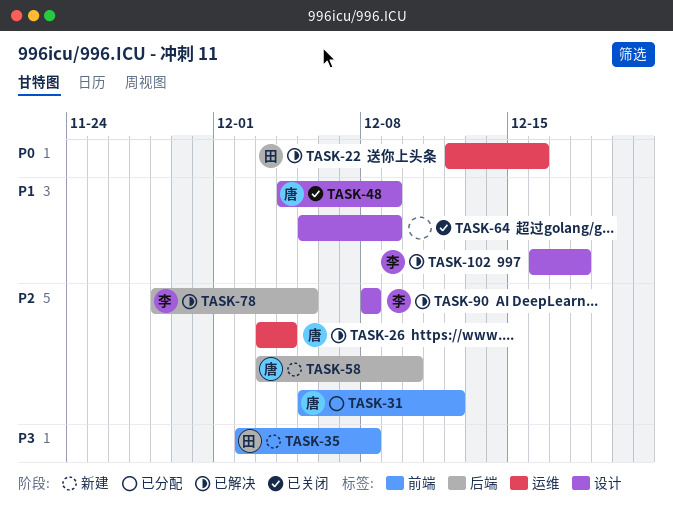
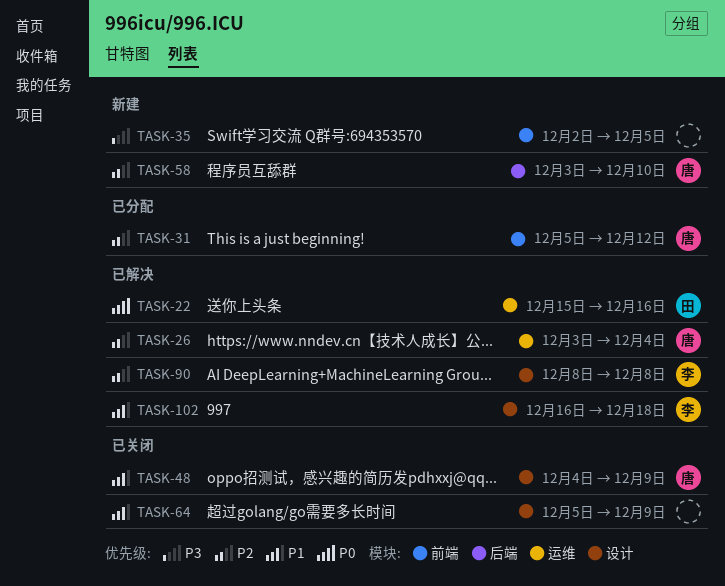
TASK-22, start: Dec 12 -> Dec 15
TASK-35, owner: 田 -> none
TASK-35, due: Dec 8 -> Dec 5
TASK-78: present -> none

